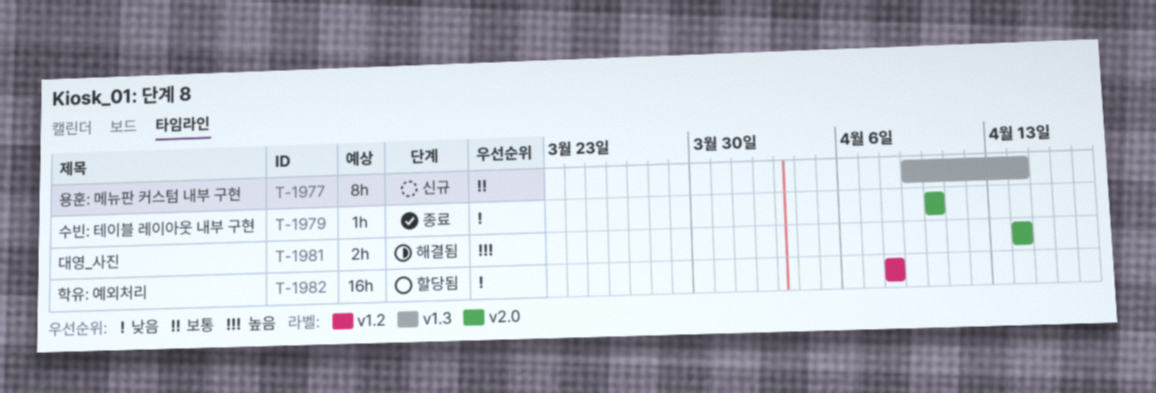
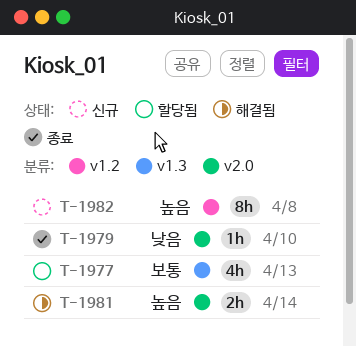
T-1977, status: 신규 -> 할당됨
T-1977, estimate: 8h -> 4h
T-1977, due: Apr 14 -> Apr 13
T-1982, status: 할당됨 -> 신규
T-1982, priority: 낮음 -> 높음
T-1982, estimate: 16h -> 8h

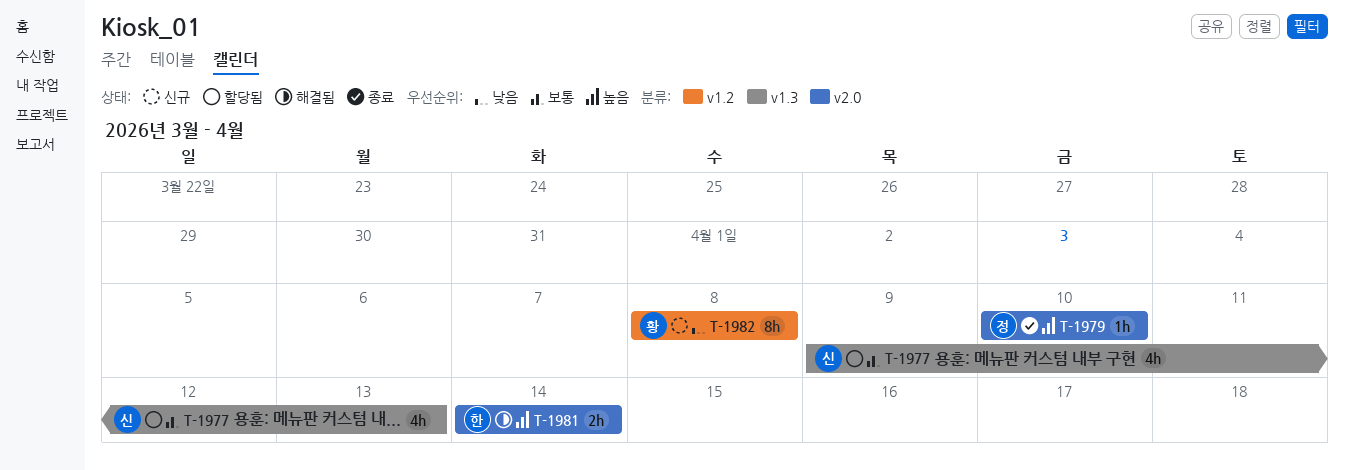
T-1979, priority: 낮음 -> 높음
T-1982, priority: 높음 -> 낮음

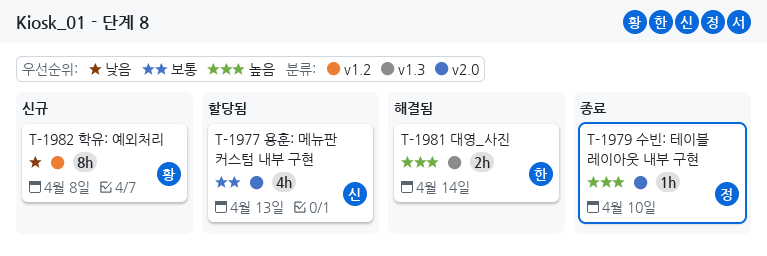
T-1977, label: v1.3 -> v2.0
T-1981, label: v2.0 -> v1.3

